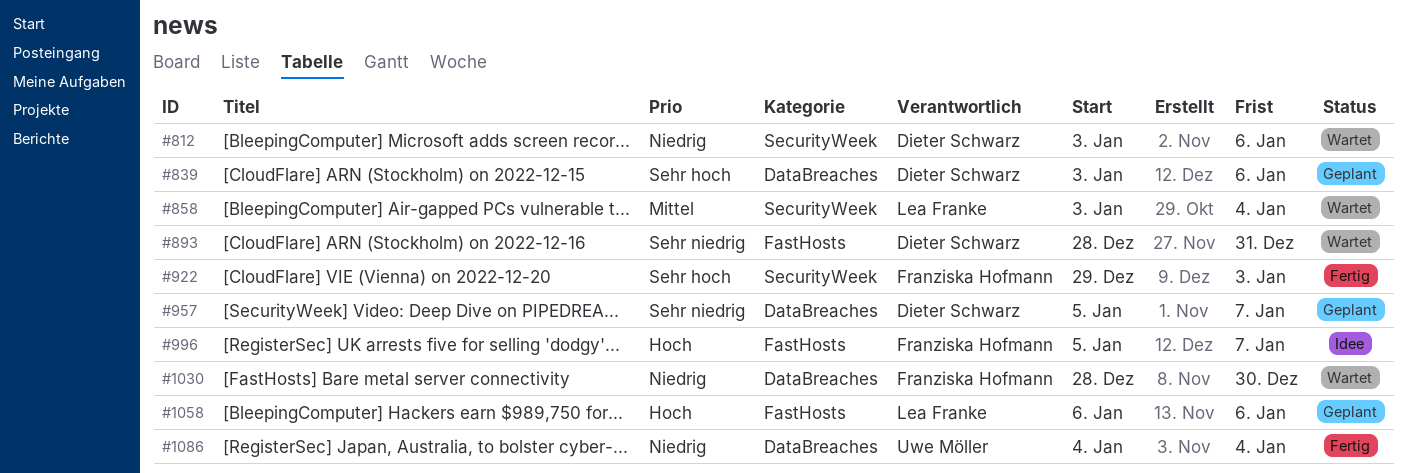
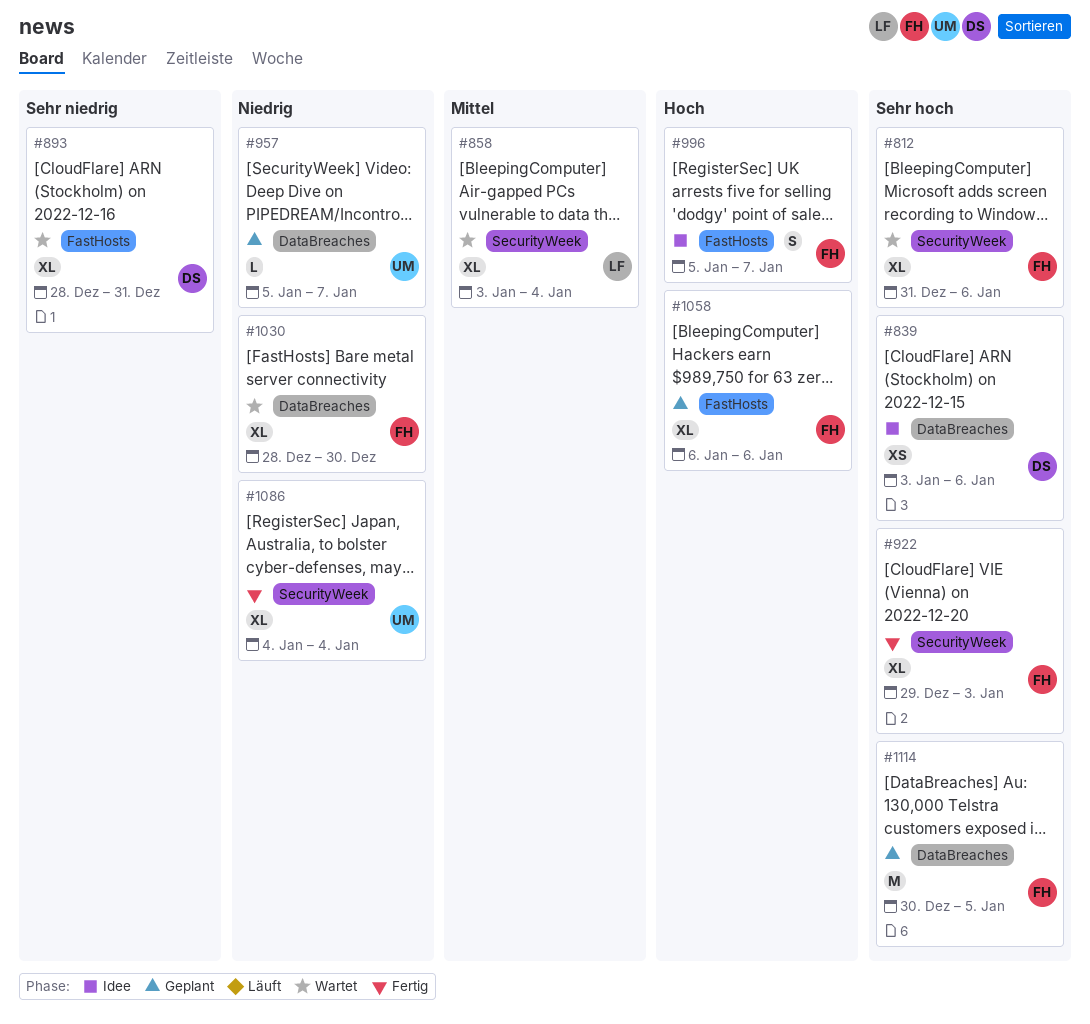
#812, owner: Dieter Schwarz -> Franziska Hofmann
#812, priority: Niedrig -> Sehr hoch
#812, start: Jan 3 -> Dec 31
#839, status: Geplant -> Idee
#957, owner: Dieter Schwarz -> Uwe Möller
#957, priority: Sehr niedrig -> Niedrig
#1058, owner: Lea Franke -> Franziska Hofmann
#1086, label: DataBreaches -> SecurityWeek
#1114: none -> present

